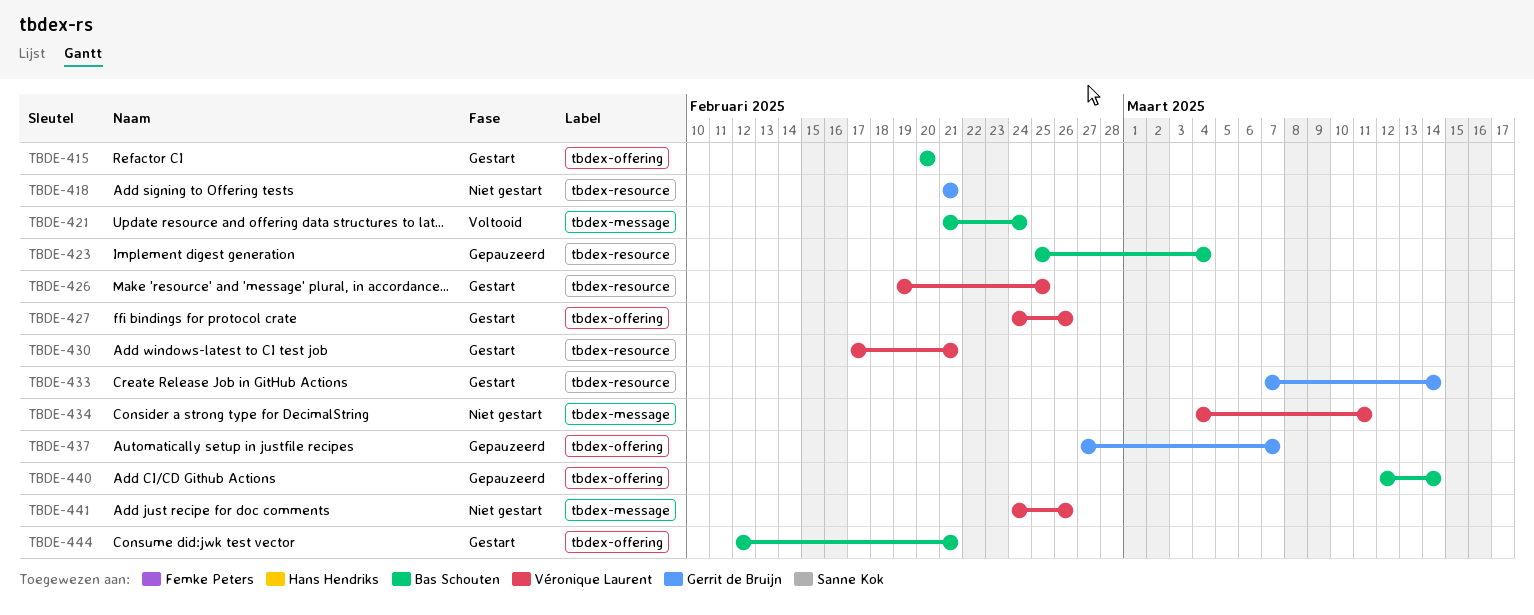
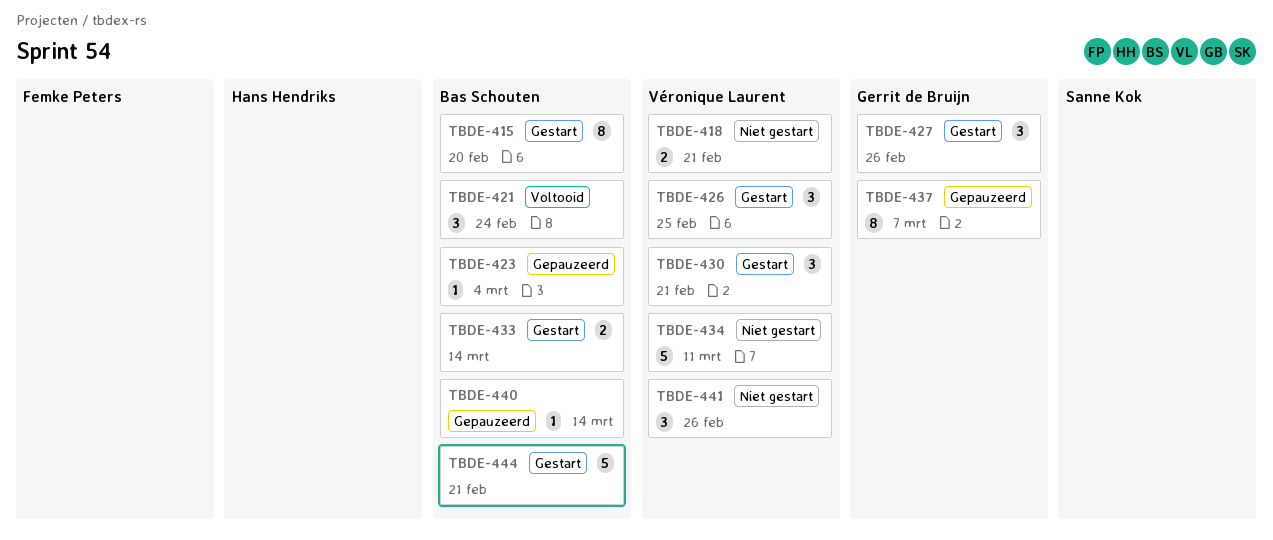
TBDE-418, owner: Gerrit de Bruijn -> Véronique Laurent
TBDE-427, owner: Véronique Laurent -> Gerrit de Bruijn
TBDE-433, owner: Gerrit de Bruijn -> Bas Schouten

